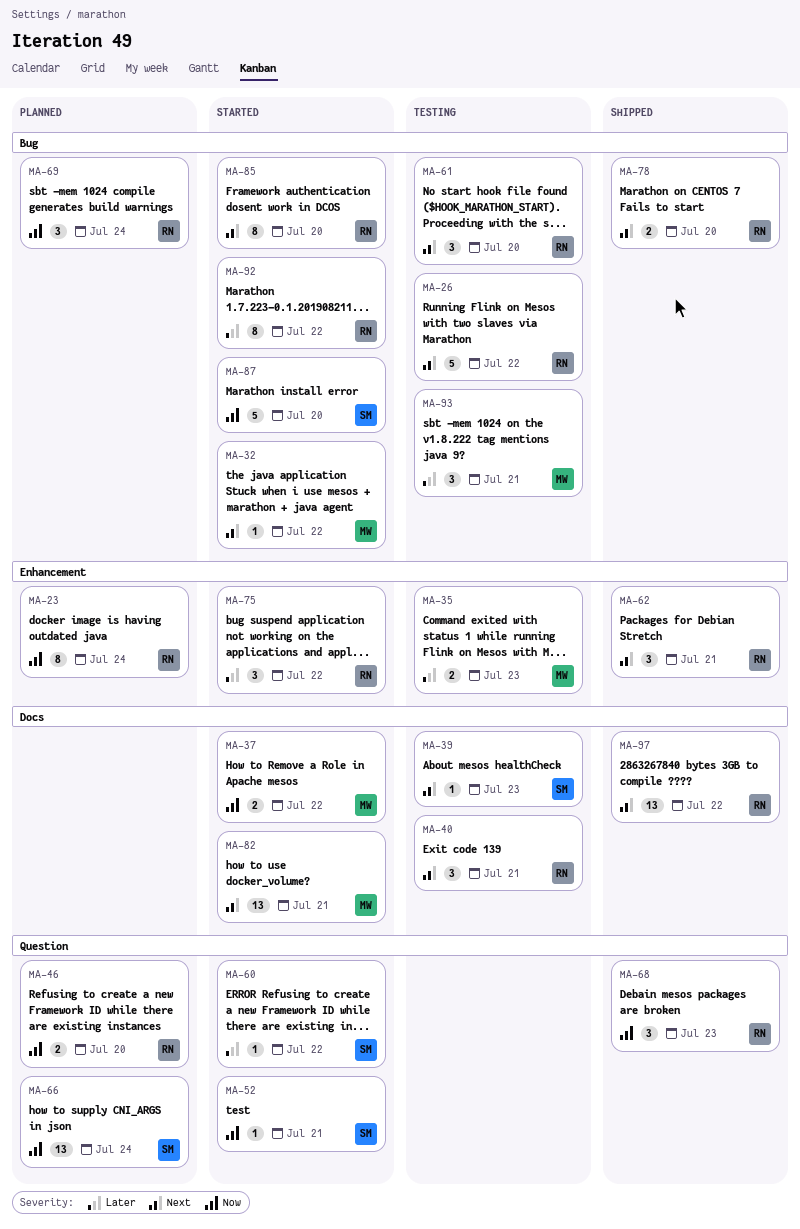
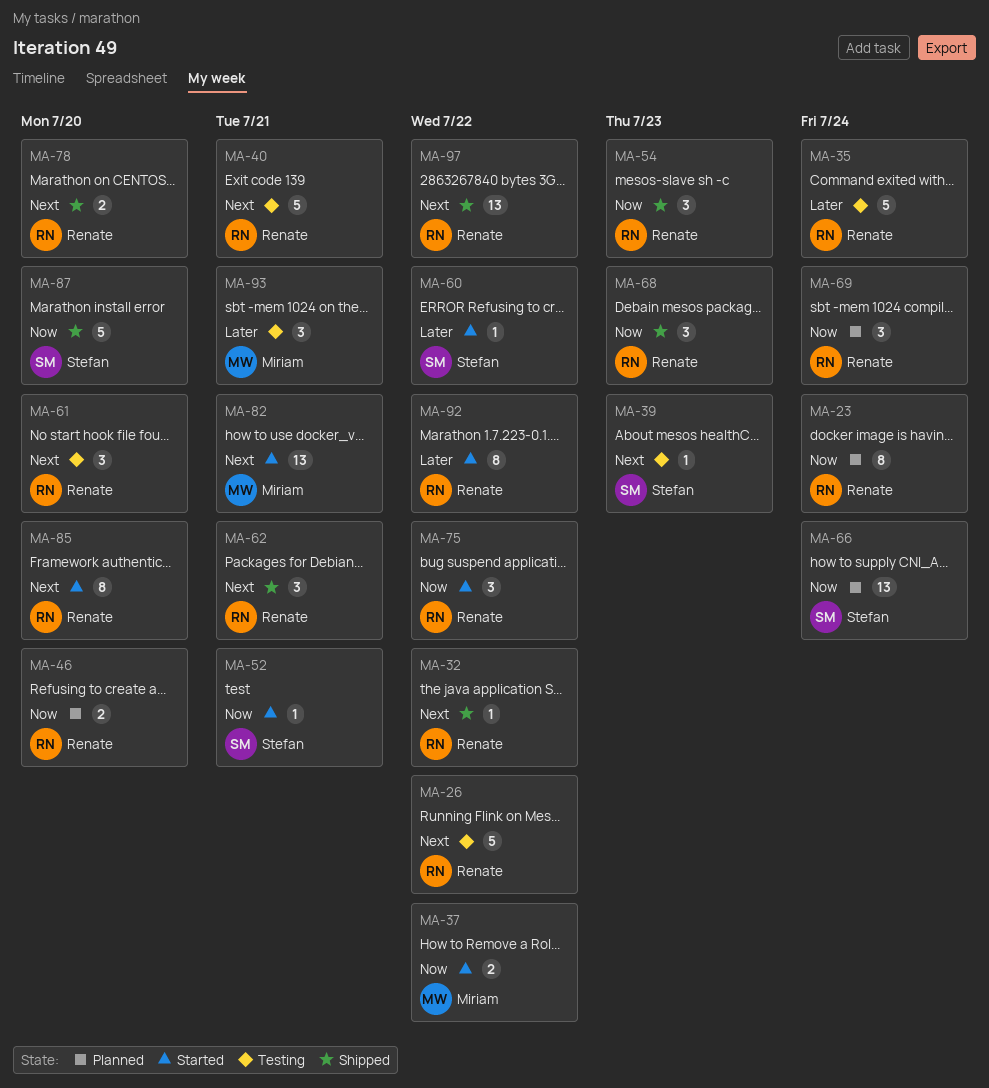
MA-32, status: Started -> Shipped
MA-32, owner: Miriam -> Renate
MA-35, owner: Miriam -> Renate
MA-35, estimate: 2 -> 5
MA-35, due: Jul 23 -> Jul 24
MA-40, estimate: 3 -> 5
MA-54: none -> present
MA-75, priority: Later -> Now
MA-87, status: Started -> Shipped

